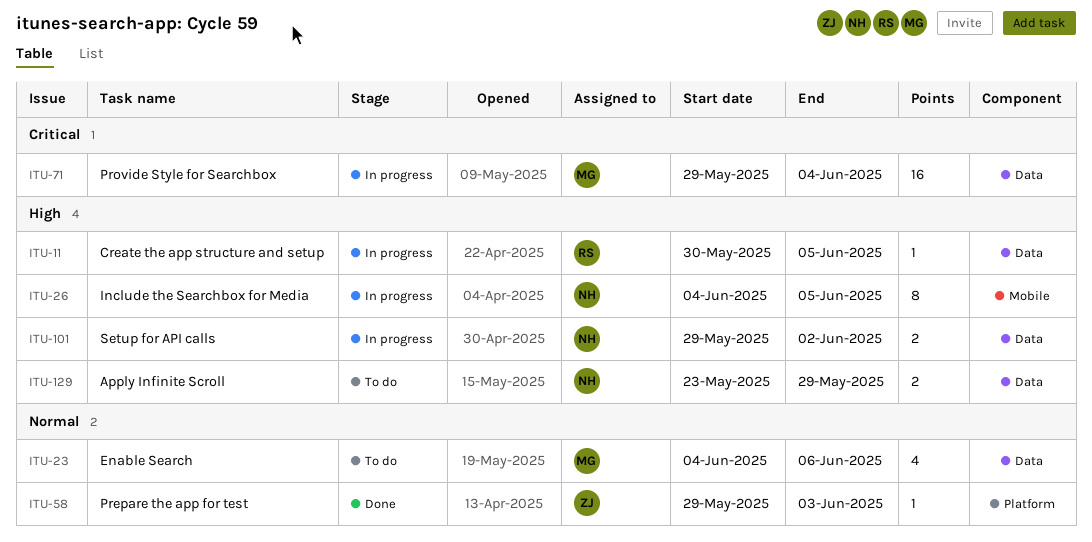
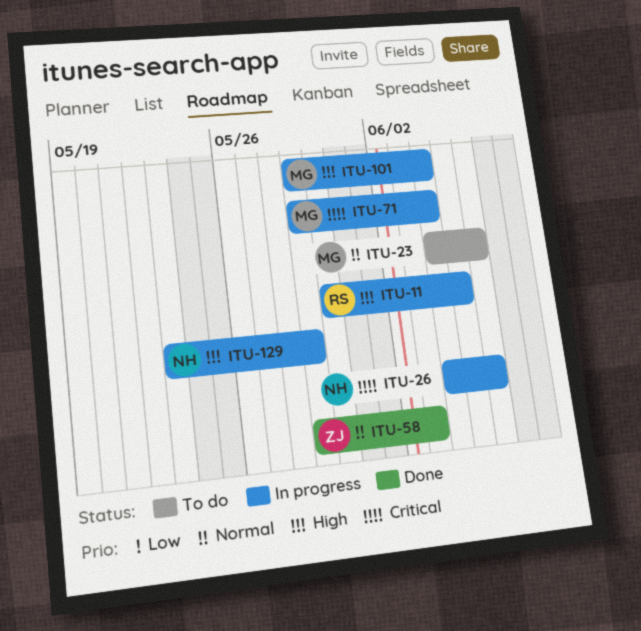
ITU-26, priority: High -> Critical
ITU-26, due: Jun 5 -> Jun 6
ITU-101, owner: NH -> MG
ITU-101, due: Jun 2 -> Jun 4
ITU-129, status: To do -> In progress

